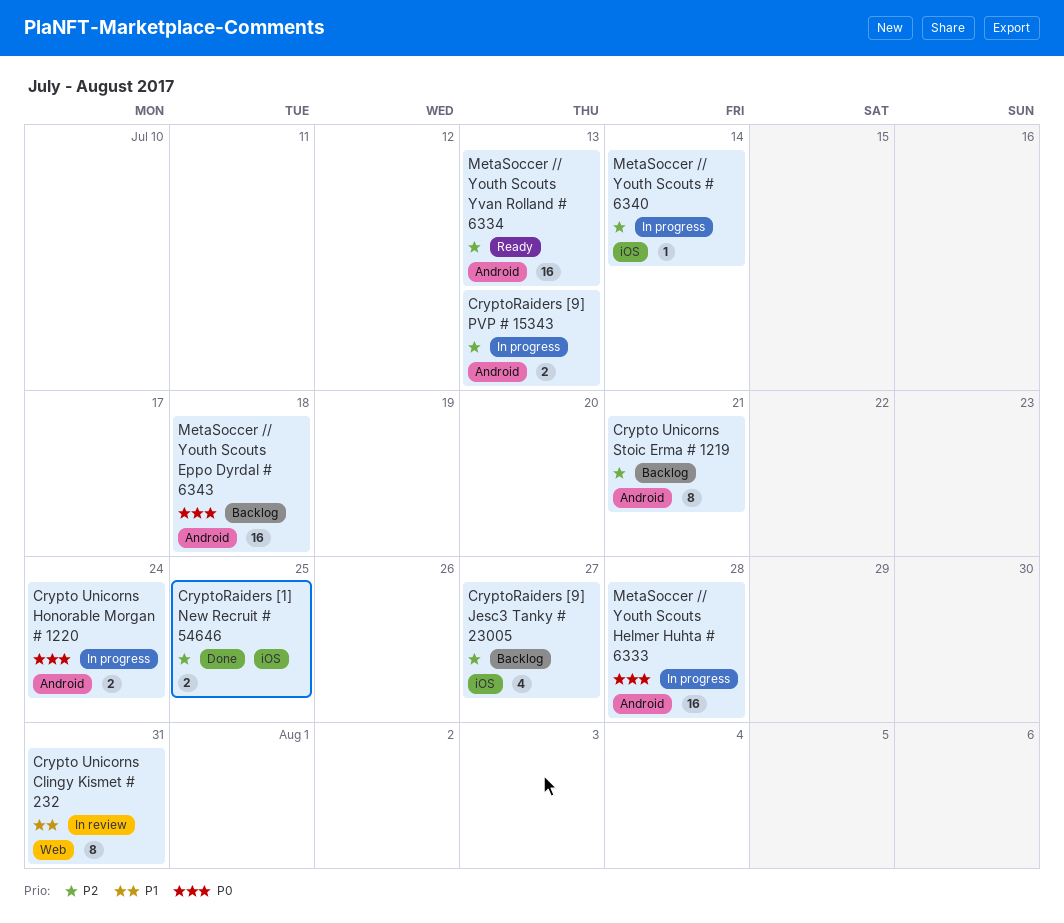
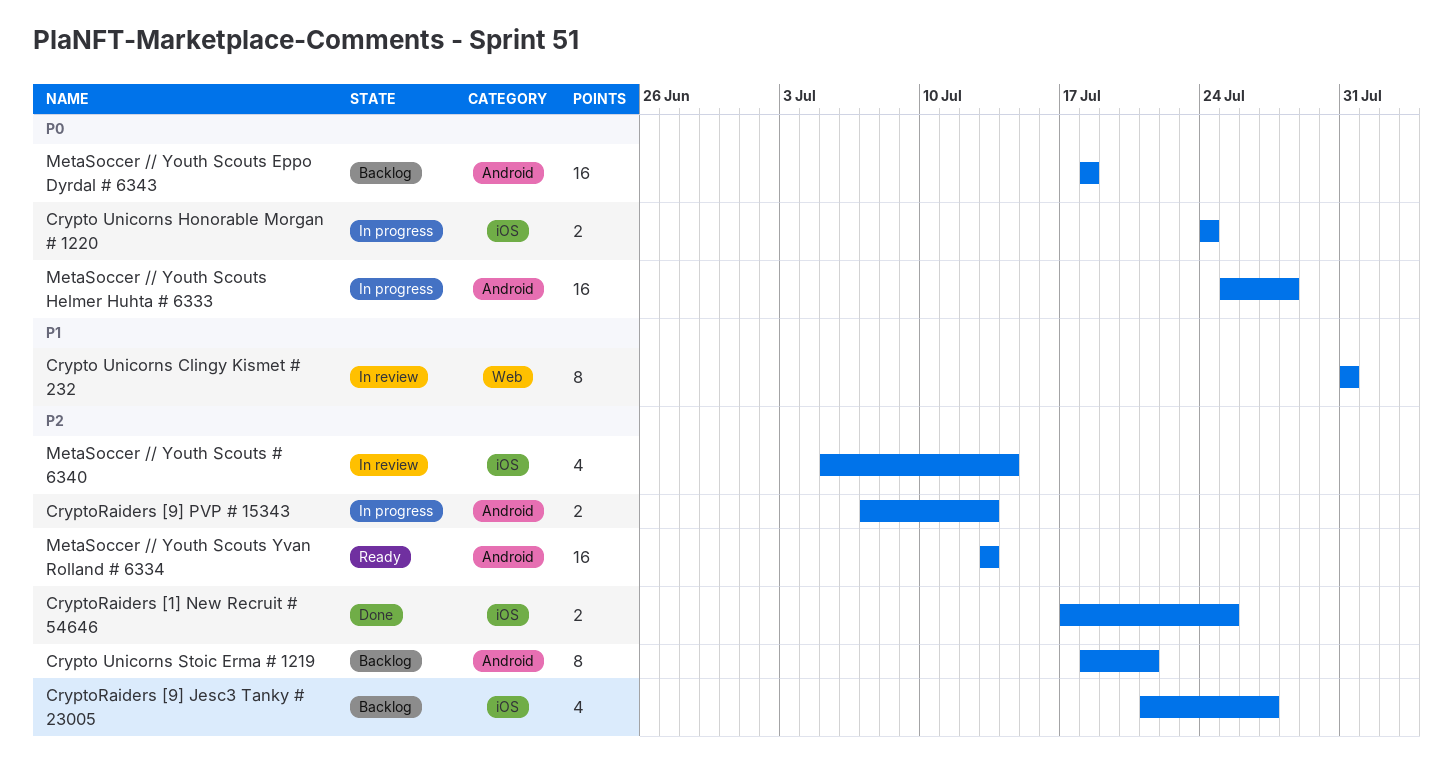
Crypto Unicorns Honorable Morgan # 1220, label: Android -> iOS
MetaSoccer // Youth Scouts # 6340, status: In progress -> In review
MetaSoccer // Youth Scouts # 6340, estimate: 1 -> 4

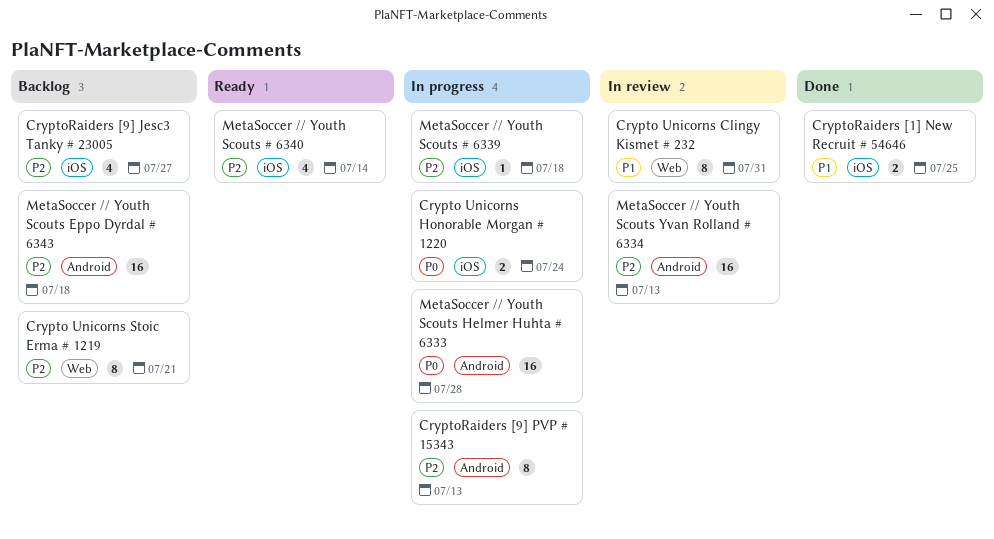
Crypto Unicorns Stoic Erma # 1219, label: Android -> Web
CryptoRaiders [1] New Recruit # 54646, priority: P2 -> P1
CryptoRaiders [9] PVP # 15343, estimate: 2 -> 8
MetaSoccer // Youth Scouts # 6339: none -> present
MetaSoccer // Youth Scouts # 6340, status: In review -> Ready
MetaSoccer // Youth Scouts Eppo Dyrdal # 6343, priority: P0 -> P2
MetaSoccer // Youth Scouts Yvan Rolland # 6334, status: Ready -> In review

